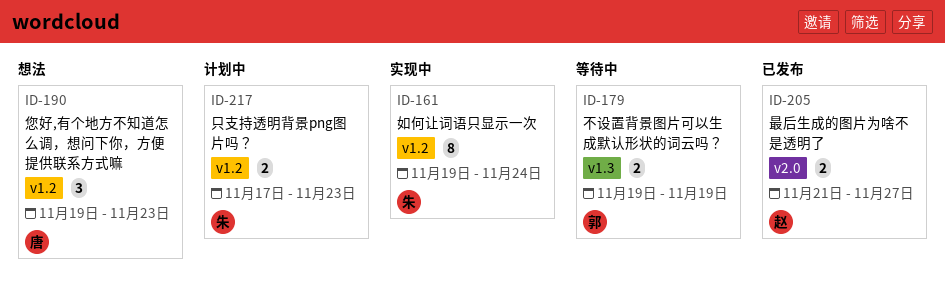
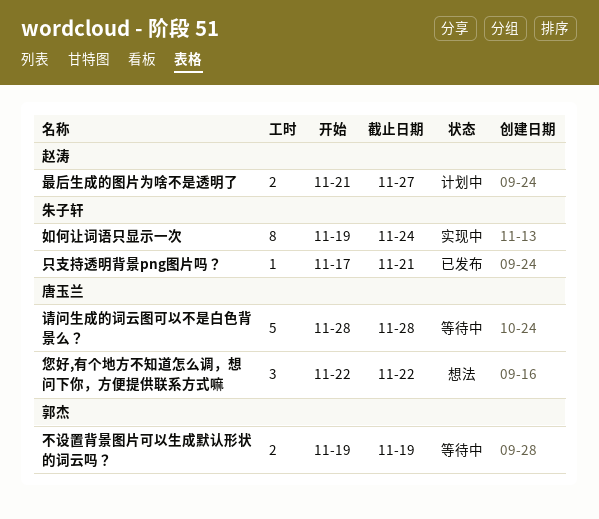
只支持透明背景png图片吗？, status: 计划中 -> 已发布
只支持透明背景png图片吗？, estimate: 2 -> 1
只支持透明背景png图片吗？, due: Nov 23 -> Nov 21
您好,有个地方不知道怎么调，想问下你，方便提供联系方式嘛, start: Nov 19 -> Nov 22
您好,有个地方不知道怎么调，想问下你，方便提供联系方式嘛, due: Nov 23 -> Nov 22
最后生成的图片为啥不是透明了, status: 已发布 -> 计划中
请问生成的词云图可以不是白色背景么？: none -> present

